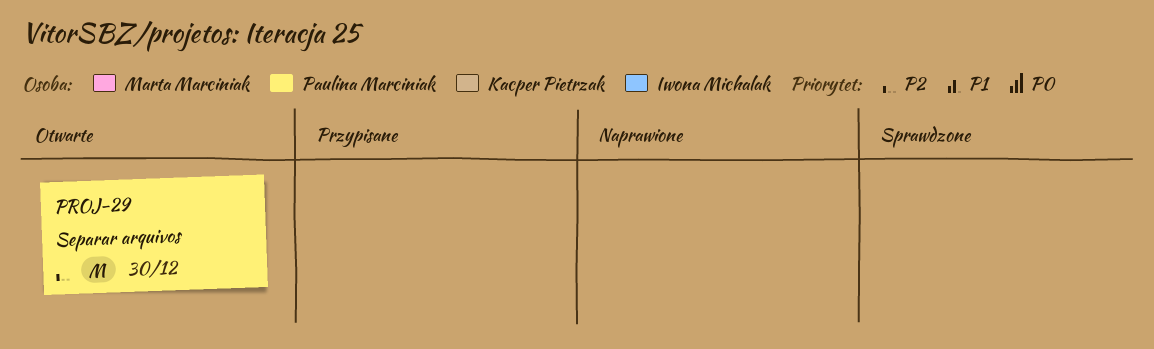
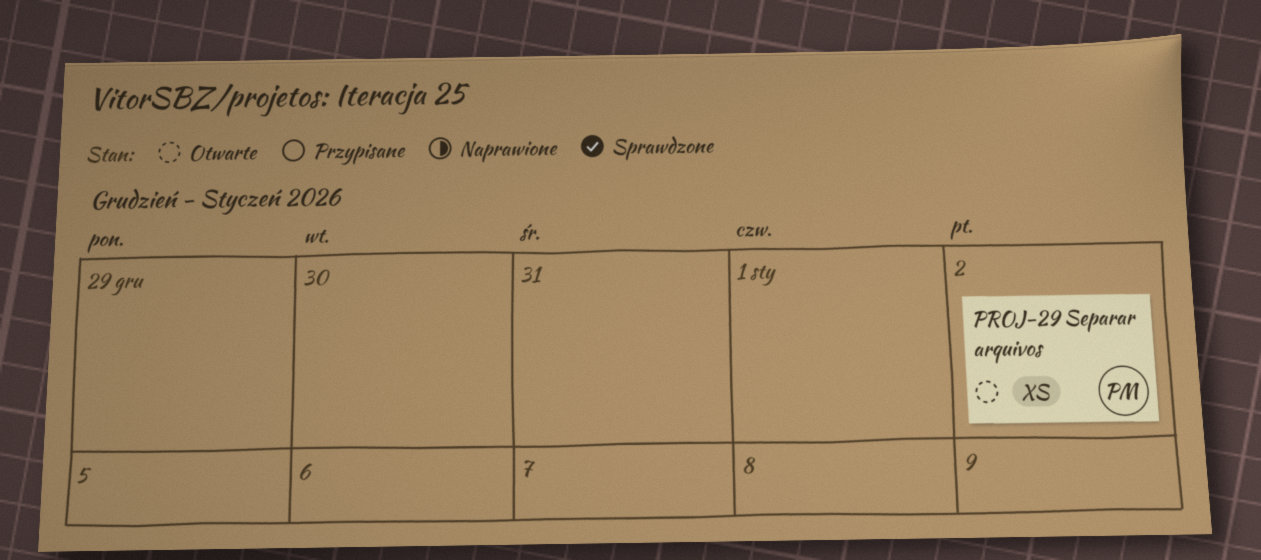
PROJ-29, estimate: M -> XS
PROJ-29, due: Dec 30 -> Jan 2

